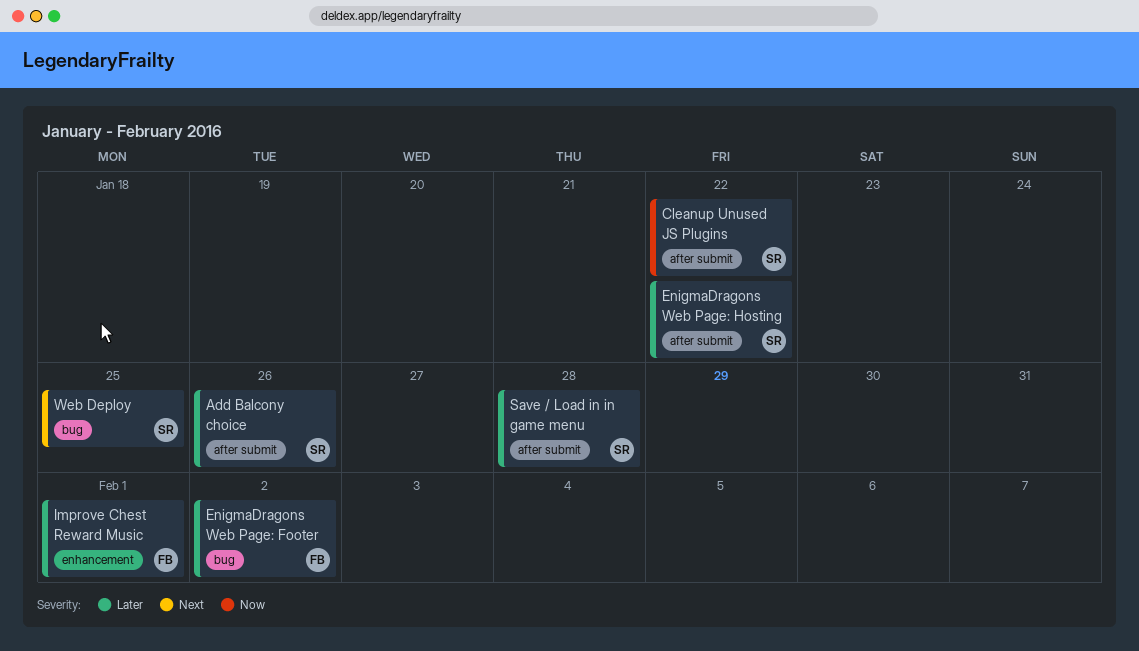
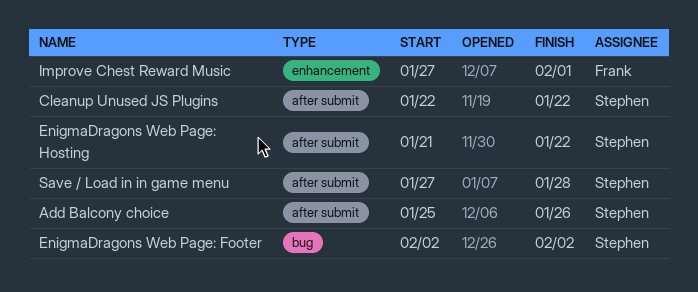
EnigmaDragons Web Page: Footer, owner: Frank -> Stephen
Web Deploy: present -> none

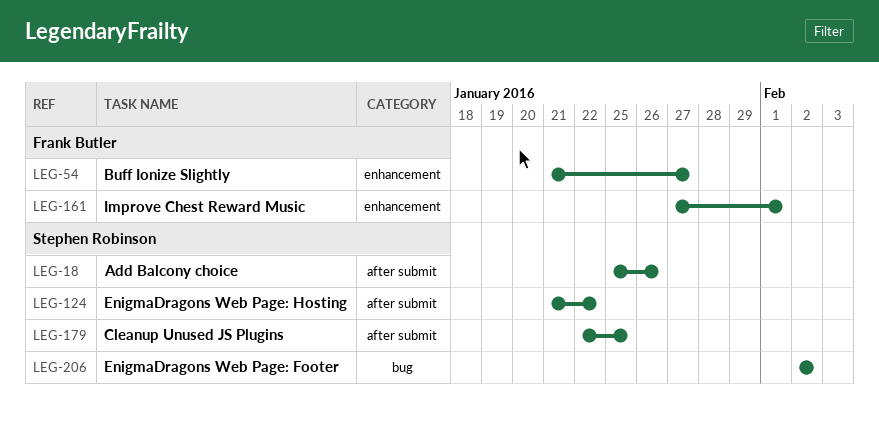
Buff Ionize Slightly: none -> present
Cleanup Unused JS Plugins, due: Jan 22 -> Jan 25
Save / Load in in game menu: present -> none

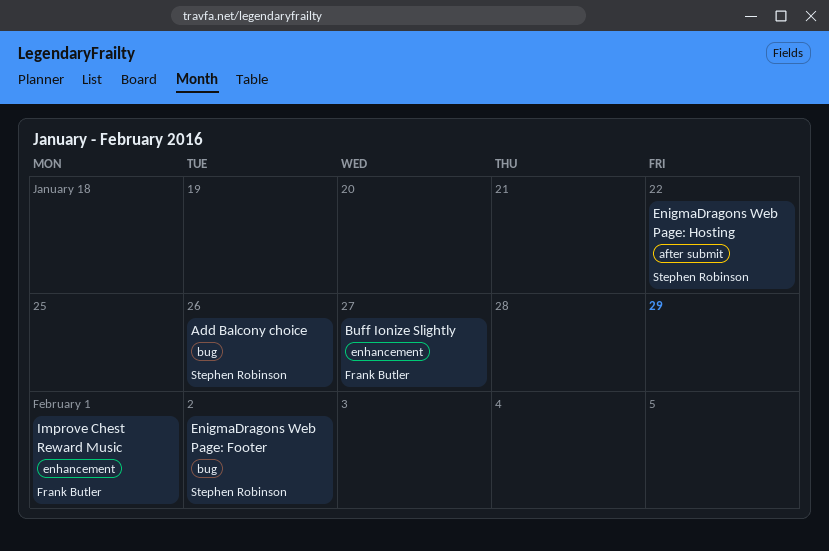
Add Balcony choice, label: after submit -> bug
Cleanup Unused JS Plugins: present -> none

